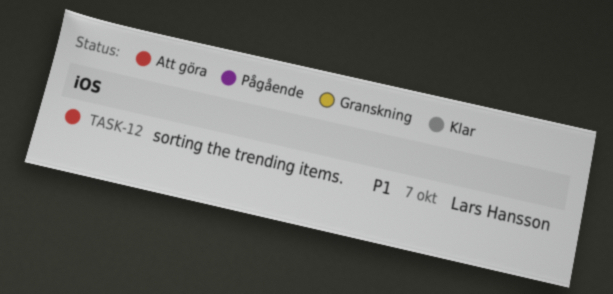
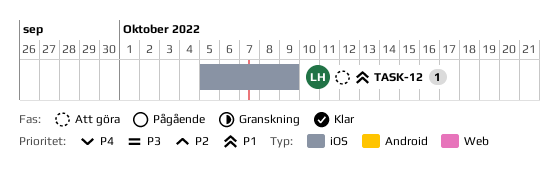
TASK-12, due: Oct 7 -> Oct 9

